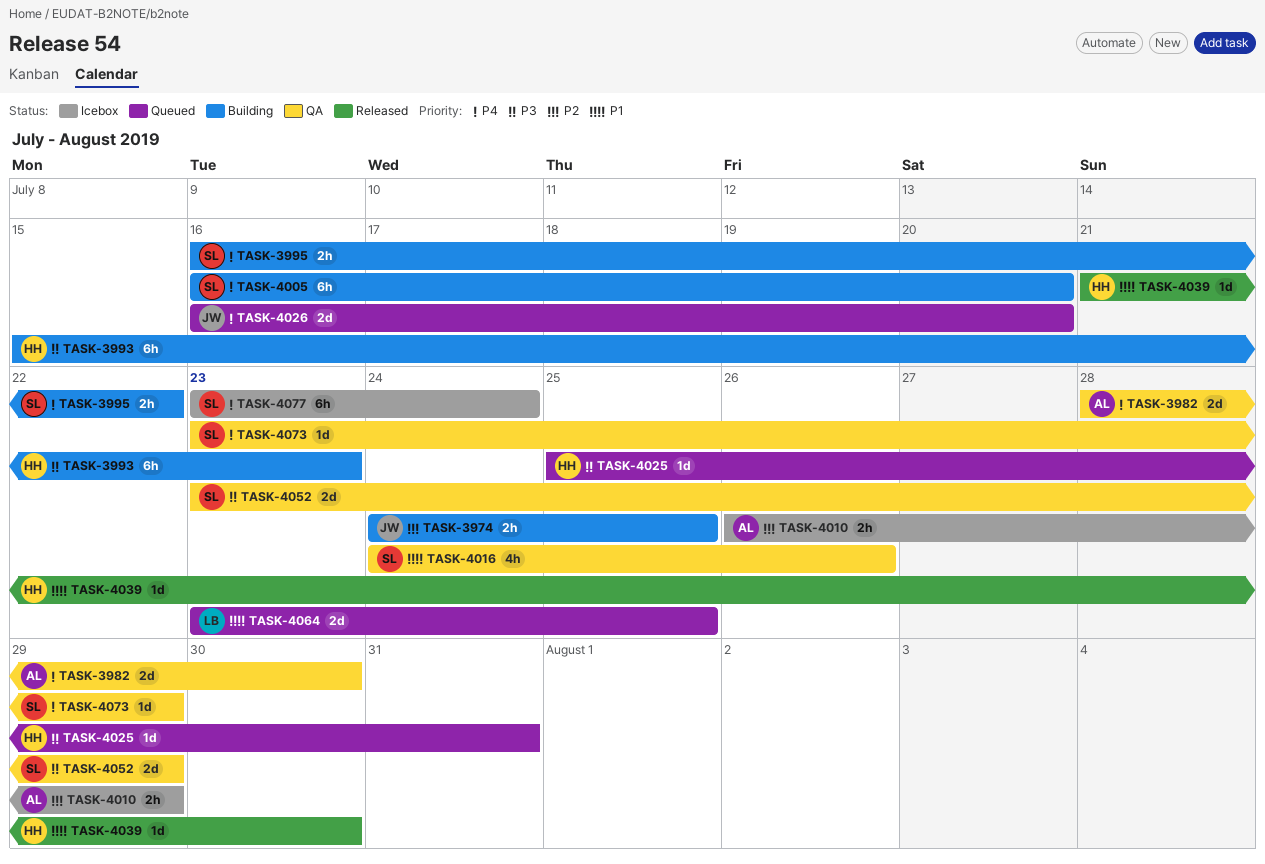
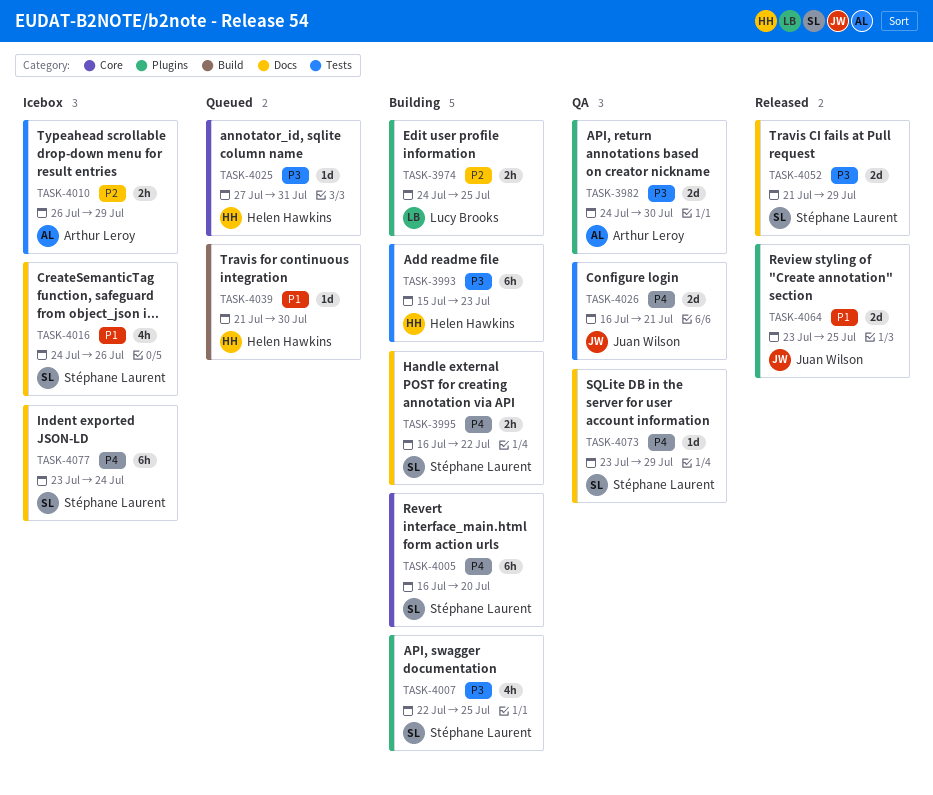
TASK-3974, owner: Juan Wilson -> Lucy Brooks
TASK-3982, priority: P4 -> P3
TASK-3982, start: Jul 28 -> Jul 24
TASK-4007: none -> present
TASK-4016, status: QA -> Icebox
TASK-4025, start: Jul 25 -> Jul 27
TASK-4026, status: Queued -> QA
TASK-4026, due: Jul 20 -> Jul 21
TASK-4039, status: Released -> Queued
TASK-4052, status: QA -> Released
TASK-4052, start: Jul 23 -> Jul 21
TASK-4064, status: Queued -> Released
TASK-4064, owner: Lucy Brooks -> Juan Wilson

